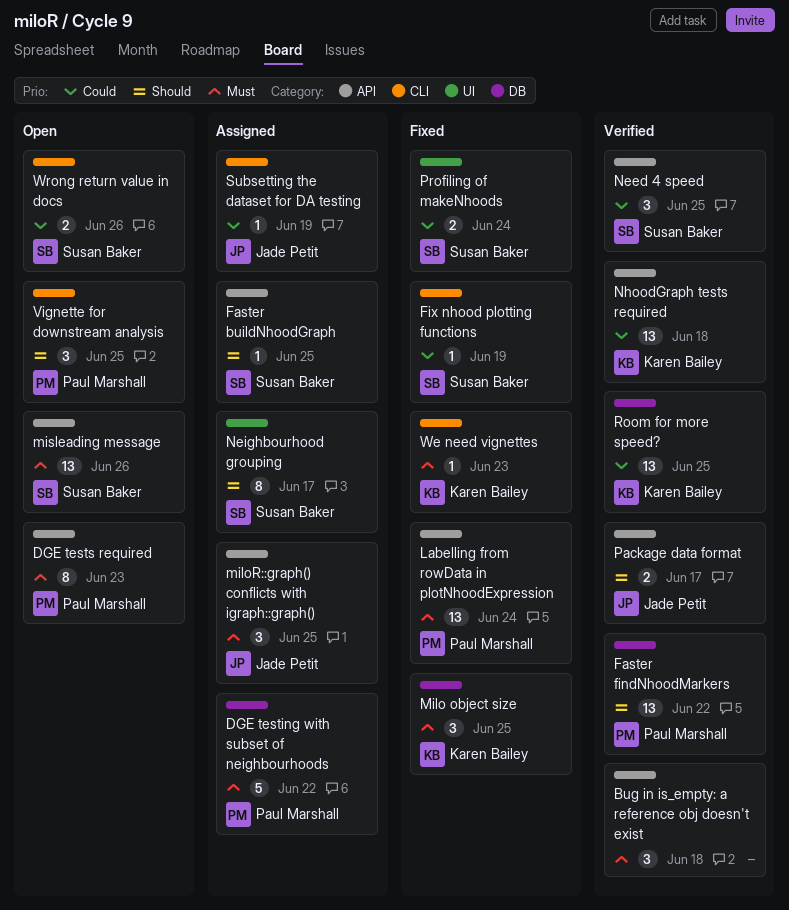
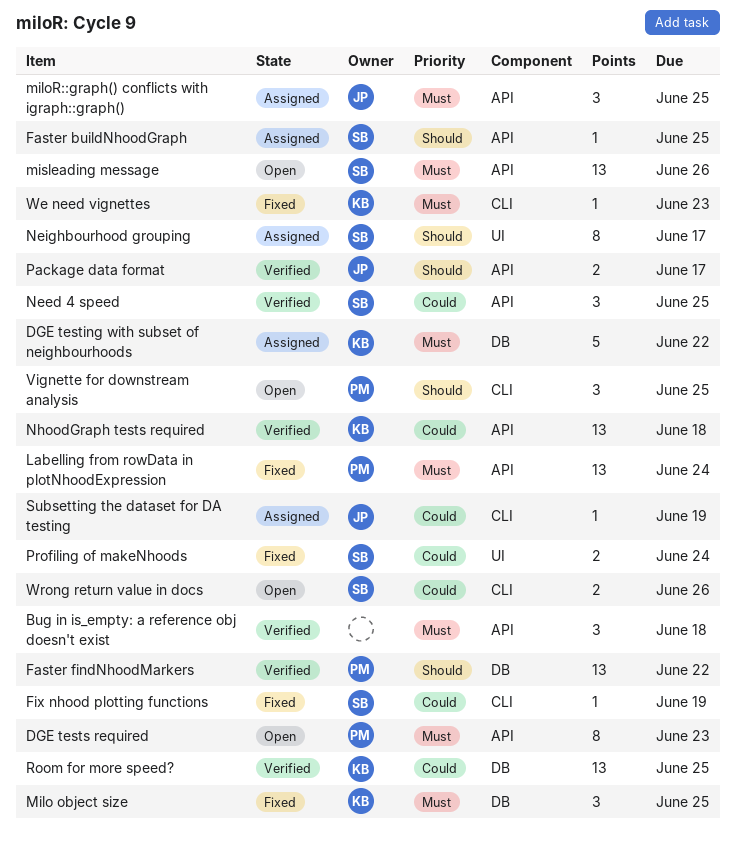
DGE testing with subset of neighbourhoods, owner: Paul Marshall -> Karen Bailey

